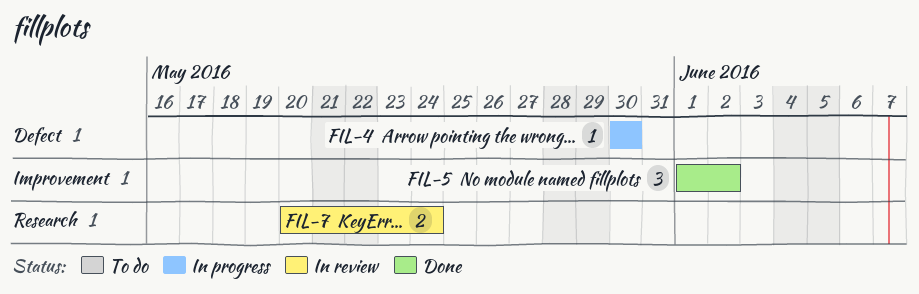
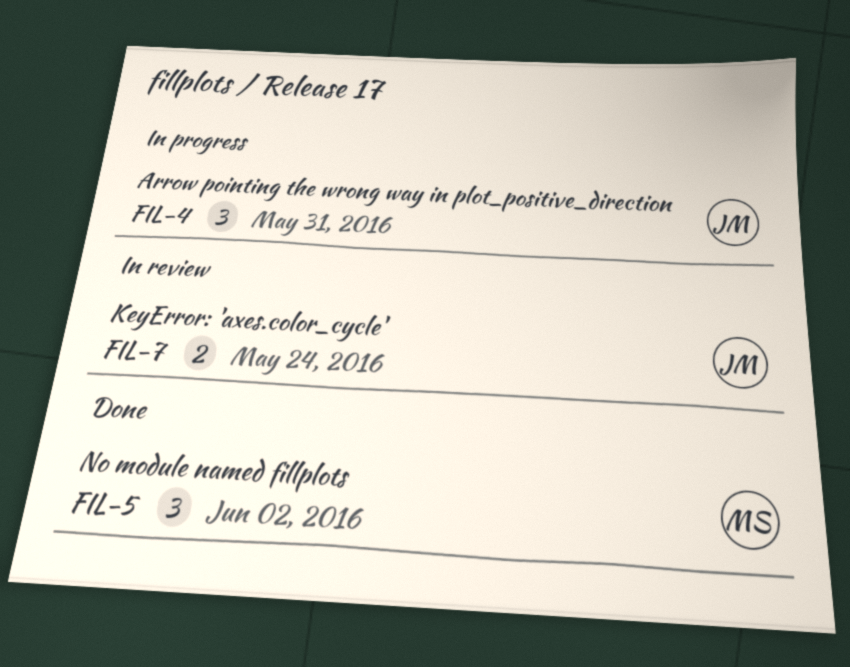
FIL-4, estimate: 1 -> 3
FIL-4, due: May 30 -> May 31

